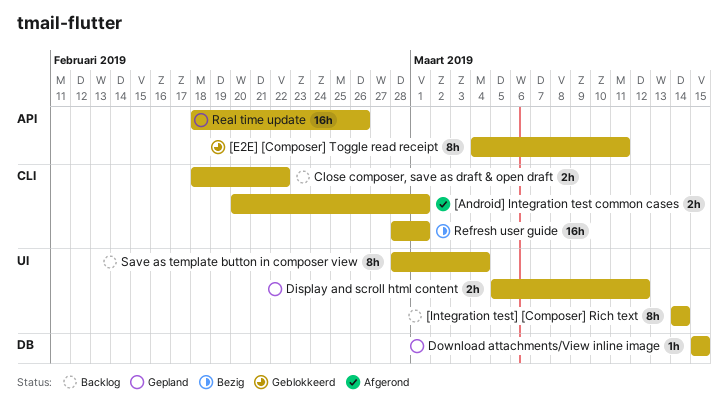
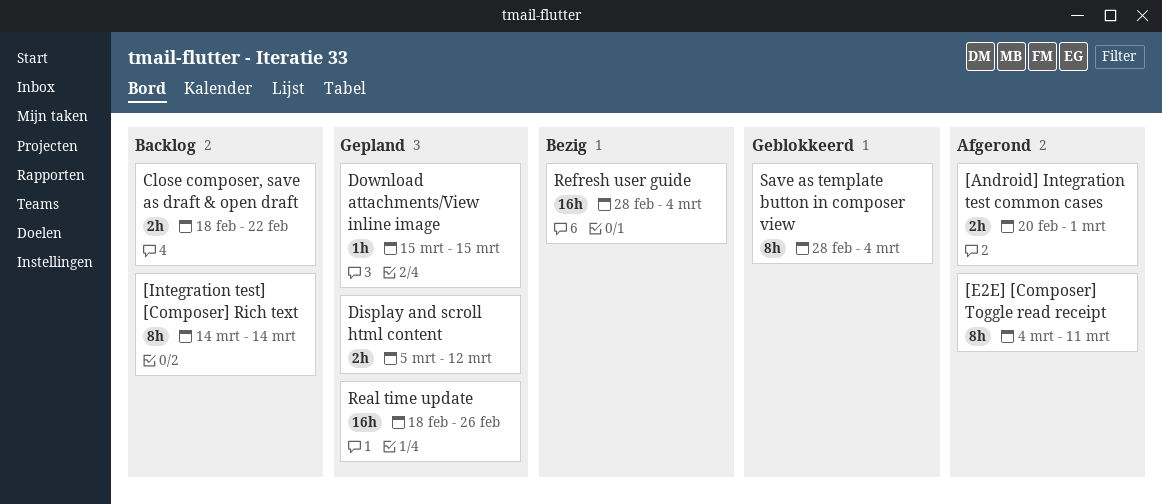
[E2E] [Composer] Toggle read receipt, status: Geblokkeerd -> Afgerond
Refresh user guide, due: Mar 1 -> Mar 4
Save as template button in composer view, status: Backlog -> Geblokkeerd

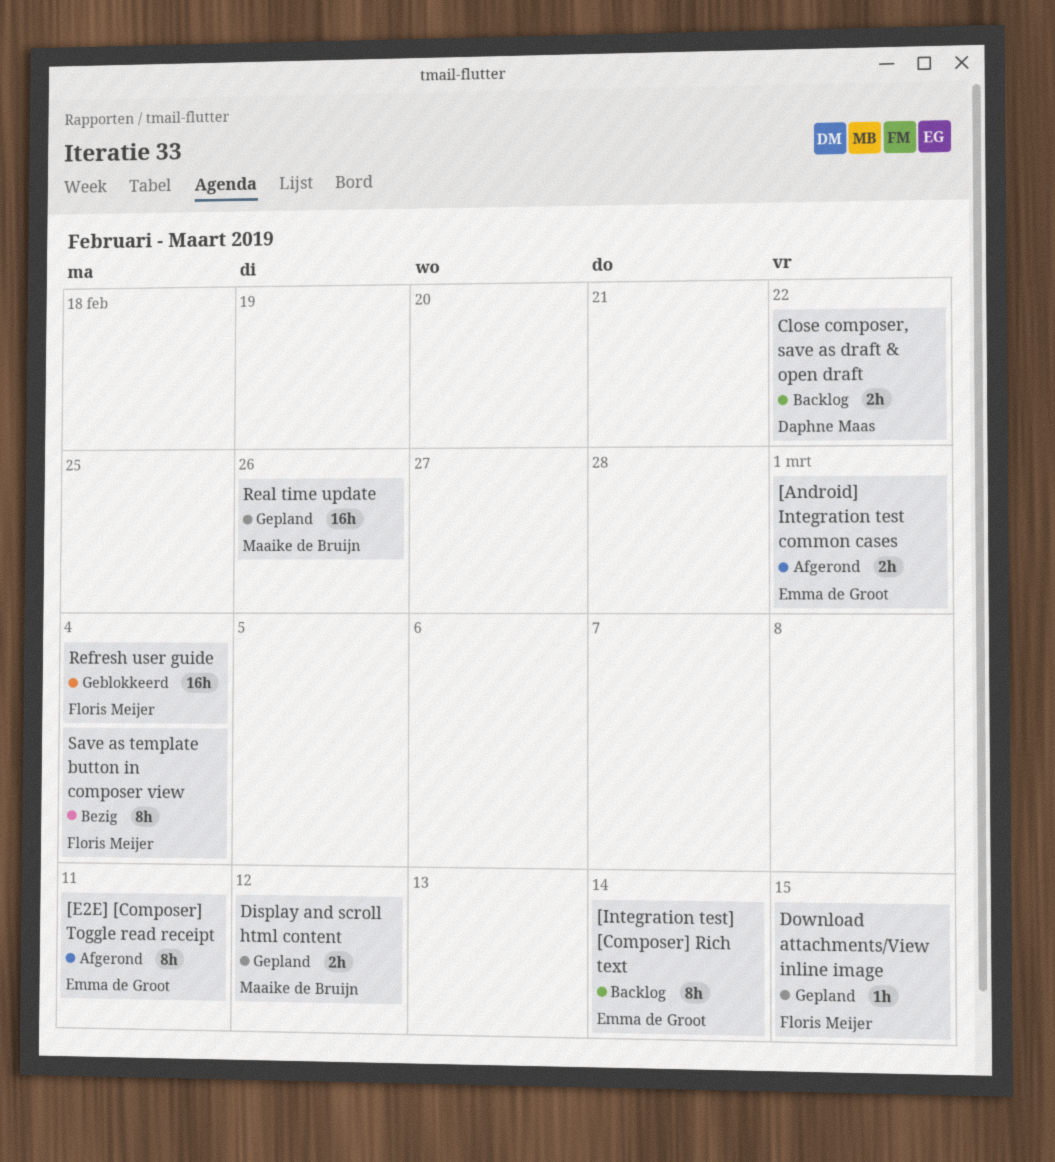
Refresh user guide, status: Bezig -> Geblokkeerd
Save as template button in composer view, status: Geblokkeerd -> Bezig

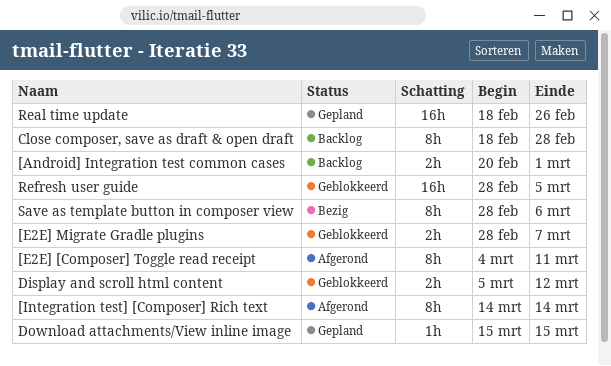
[Android] Integration test common cases, status: Afgerond -> Backlog
[E2E] Migrate Gradle plugins: none -> present
[Integration test] [Composer] Rich text, status: Backlog -> Afgerond
Close composer, save as draft & open draft, estimate: 2h -> 8h
Close composer, save as draft & open draft, due: Feb 22 -> Feb 28
Display and scroll html content, status: Gepland -> Geblokkeerd
Refresh user guide, due: Mar 4 -> Mar 5
Save as template button in composer view, due: Mar 4 -> Mar 6

